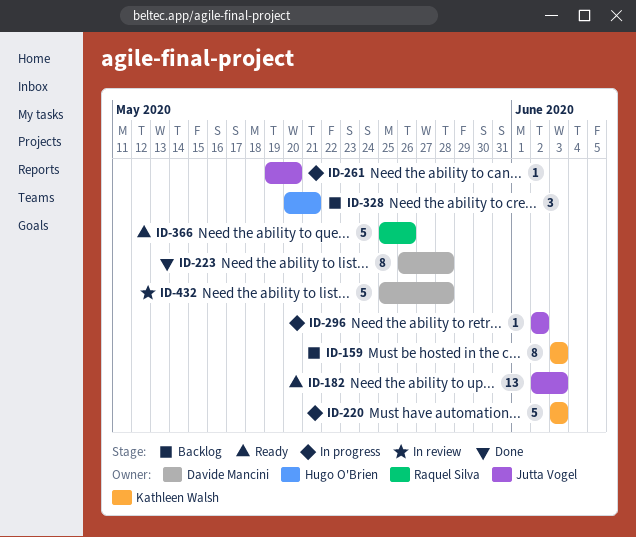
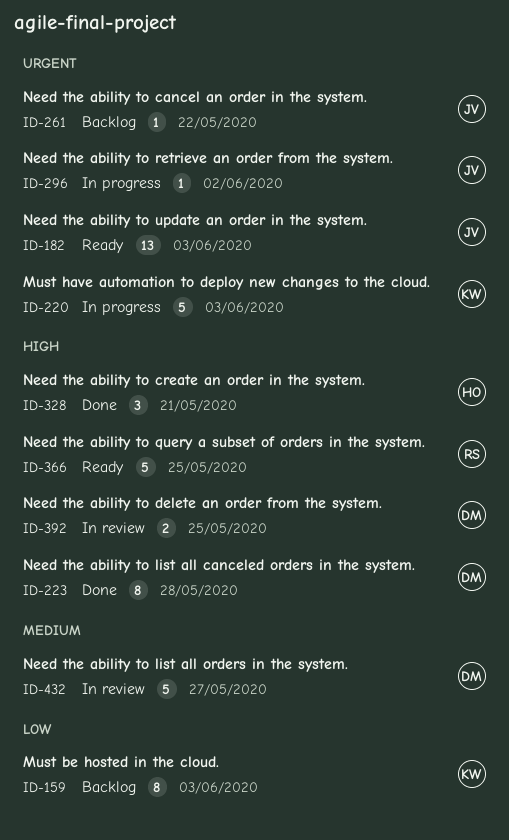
ID-261, status: In progress -> Backlog
ID-261, due: May 20 -> May 22
ID-328, status: Backlog -> Done
ID-366, due: May 26 -> May 25
ID-392: none -> present
ID-432, due: May 28 -> May 27

